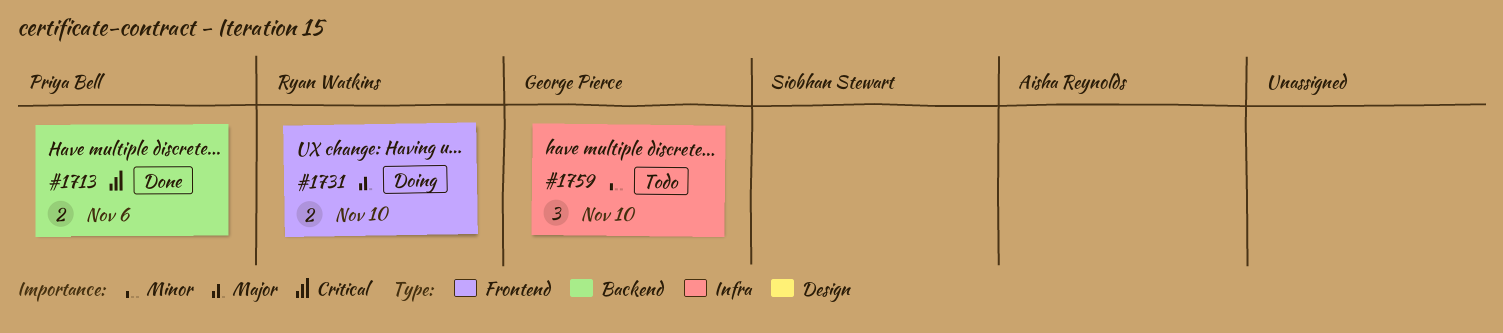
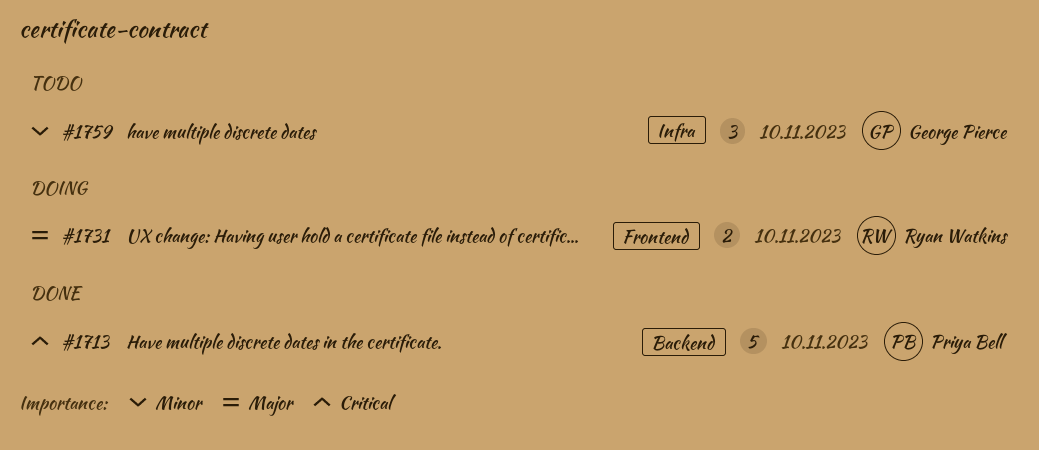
#1713, estimate: 2 -> 5
#1713, due: Nov 6 -> Nov 10

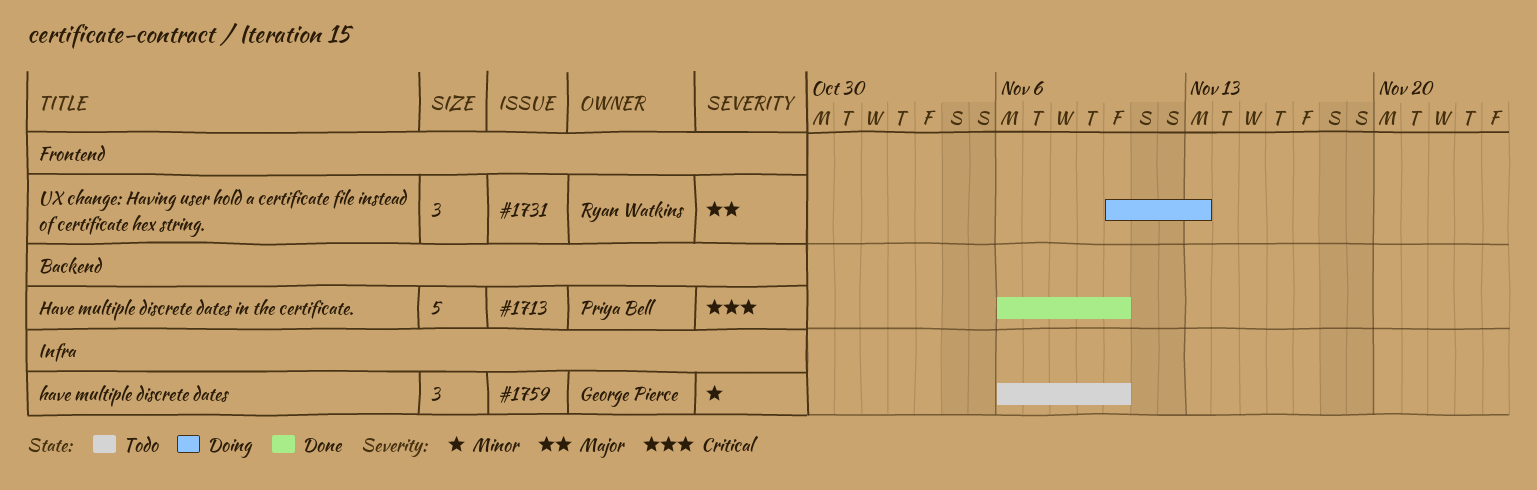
#1731, estimate: 2 -> 3
#1731, due: Nov 10 -> Nov 13

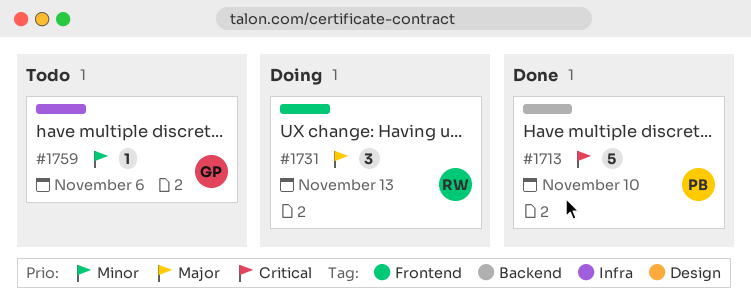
#1759, estimate: 3 -> 1
#1759, due: Nov 10 -> Nov 6

